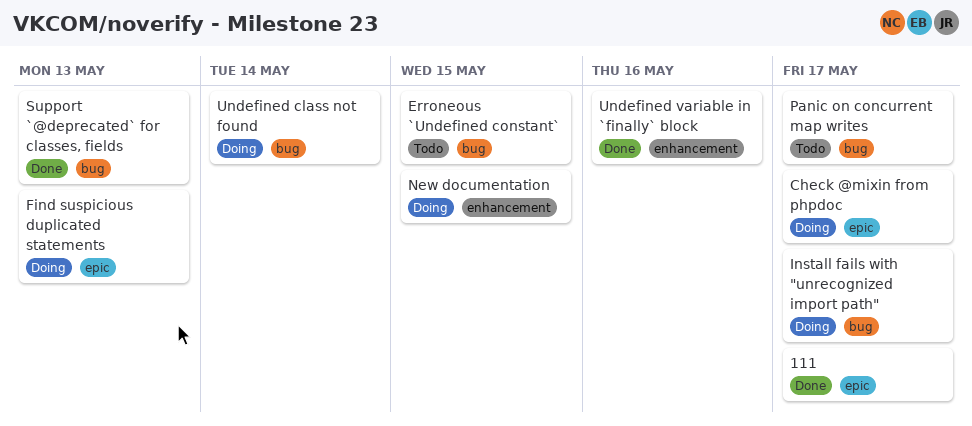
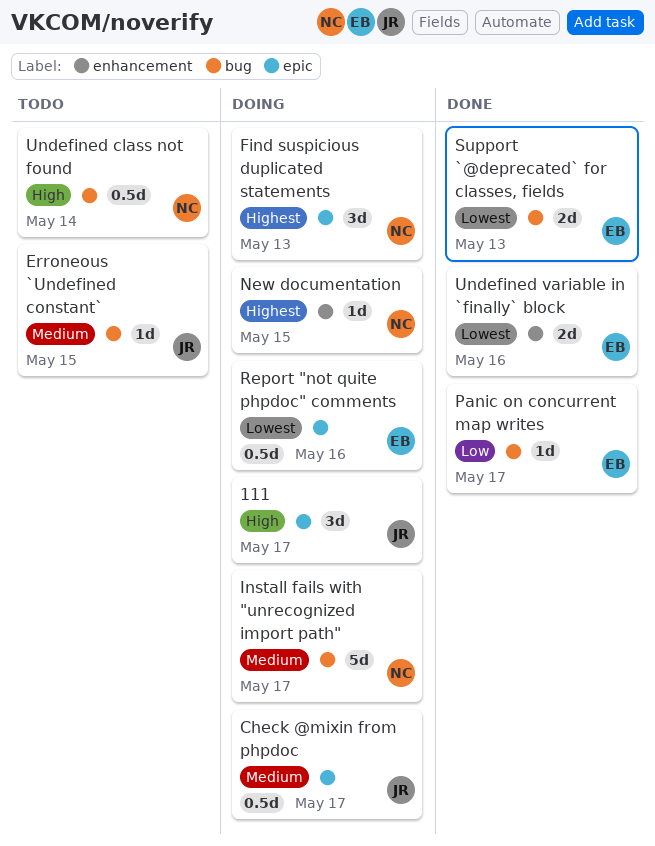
111, status: Done -> Doing
Panic on concurrent map writes, status: Todo -> Done
Report "not quite phpdoc" comments: none -> present
Undefined class not found, status: Doing -> Todo

